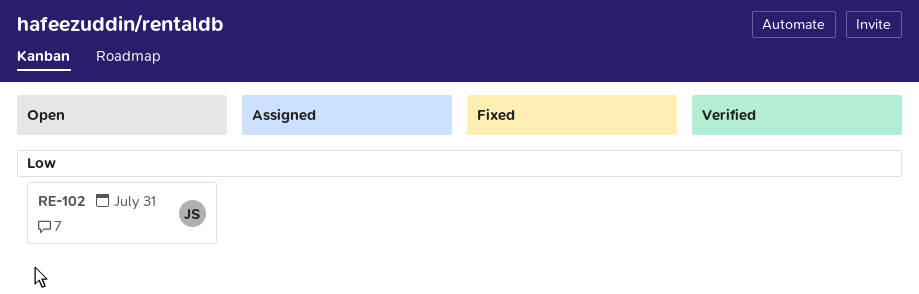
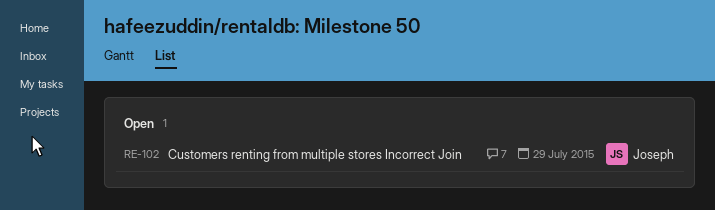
RE-102, due: Jul 31 -> Jul 29

